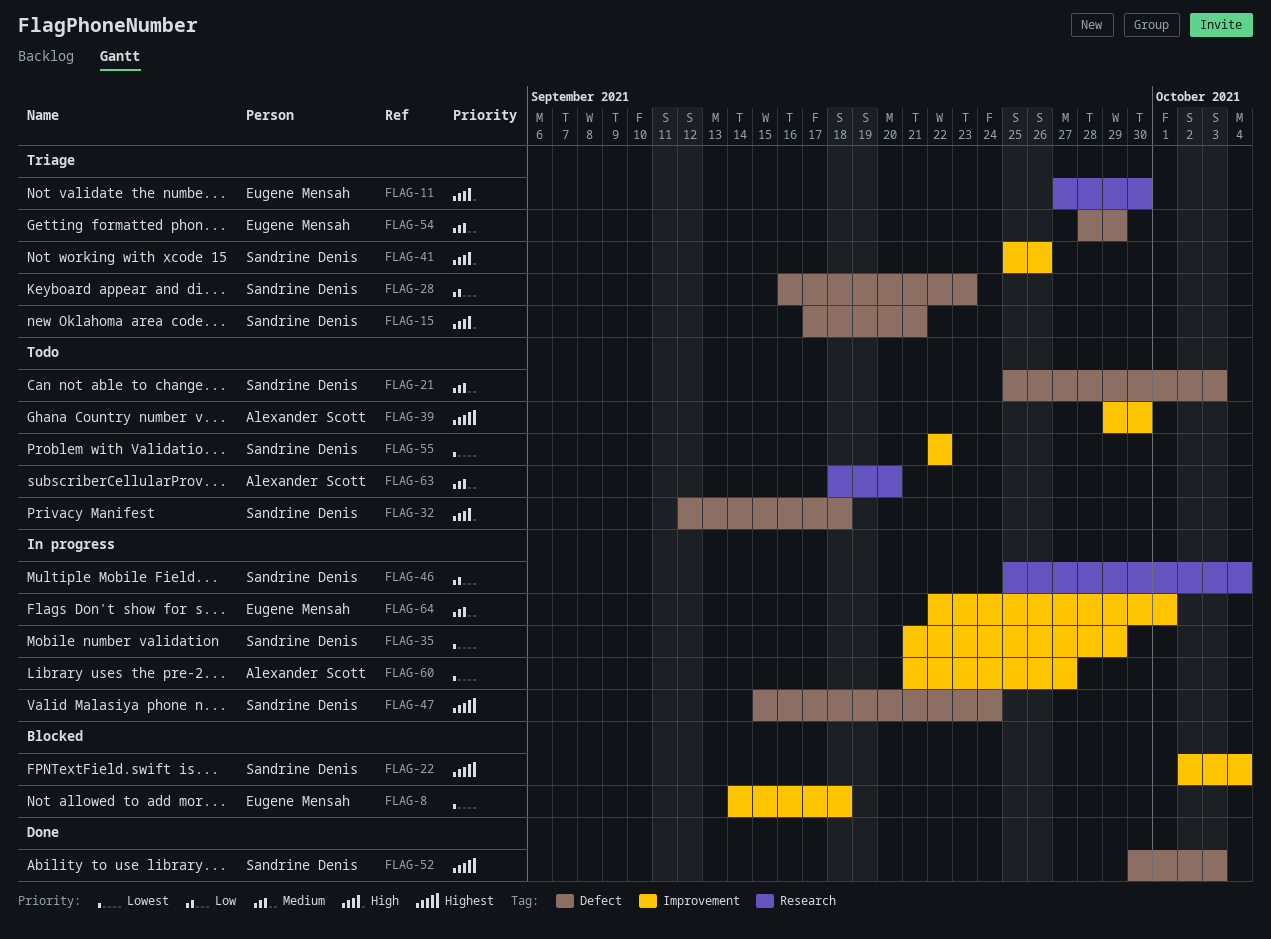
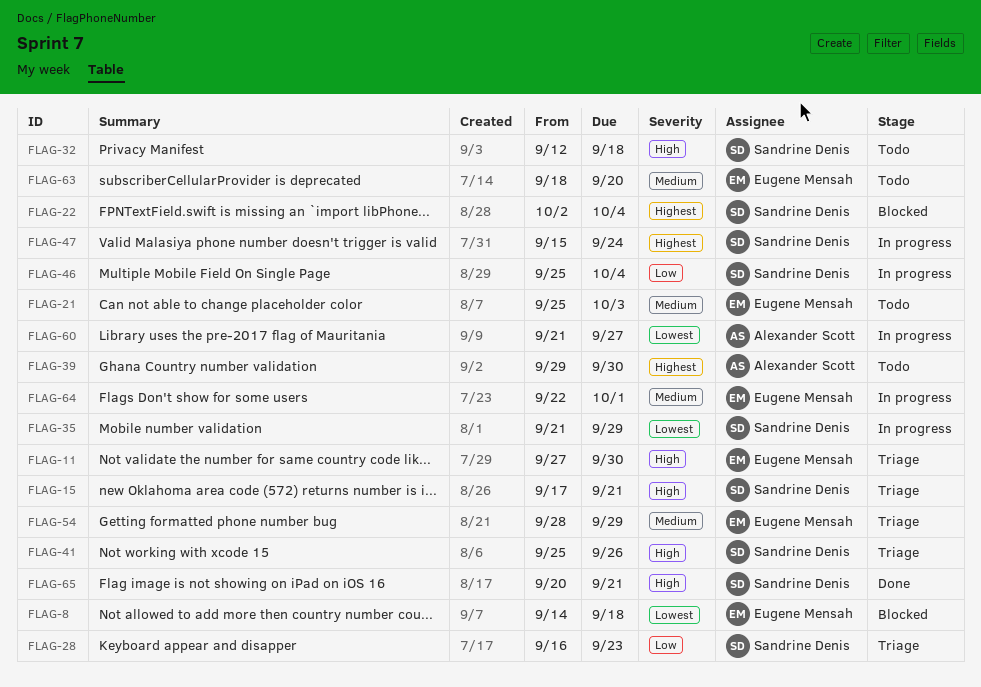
FLAG-21, owner: Sandrine Denis -> Eugene Mensah
FLAG-52: present -> none
FLAG-55: present -> none
FLAG-63, owner: Alexander Scott -> Eugene Mensah
FLAG-65: none -> present

